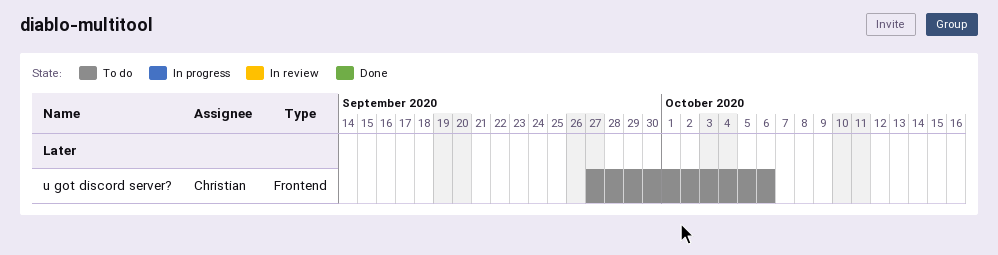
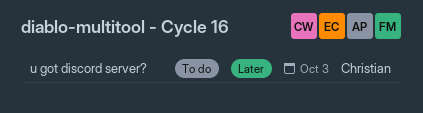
u got discord server?, due: Oct 6 -> Oct 3

